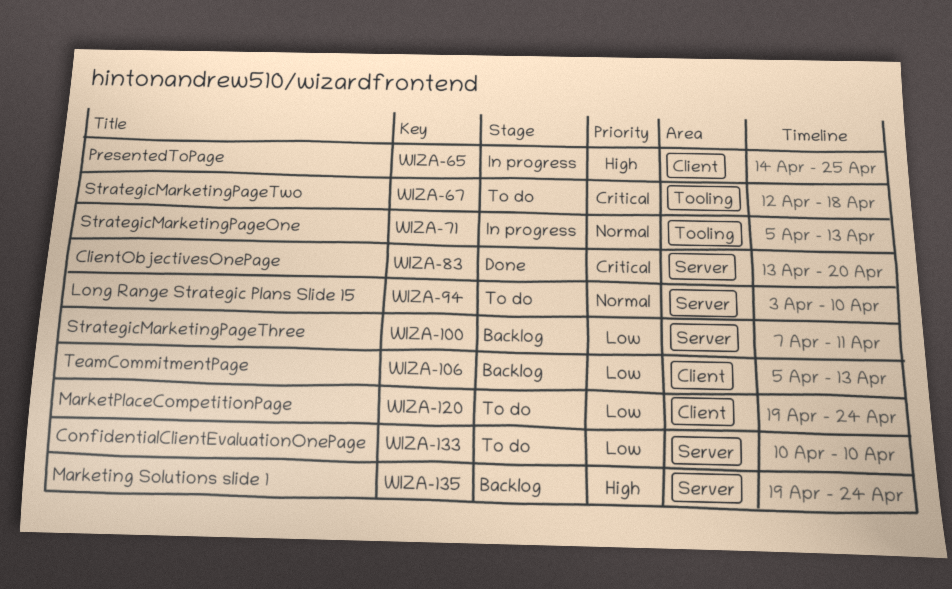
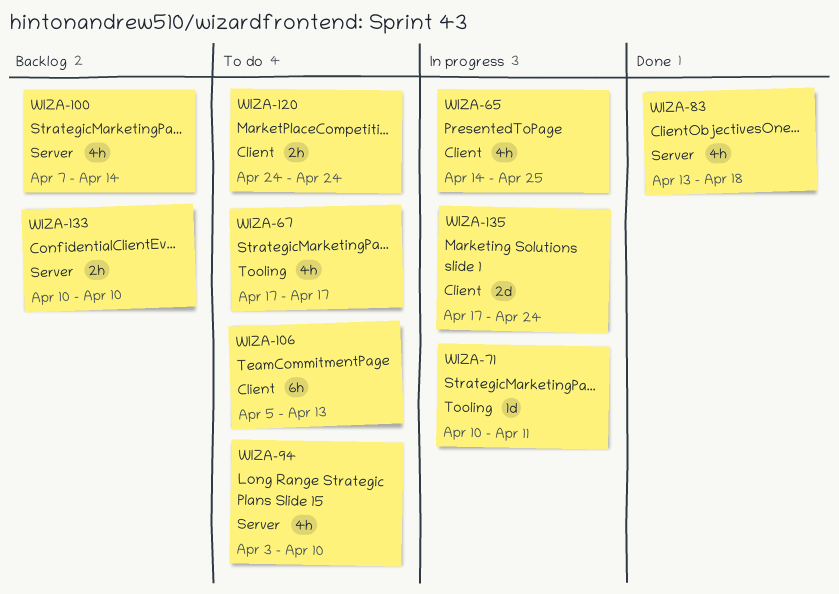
WIZA-67, start: Apr 12 -> Apr 17
WIZA-67, due: Apr 18 -> Apr 17
WIZA-71, start: Apr 5 -> Apr 10
WIZA-71, due: Apr 13 -> Apr 11
WIZA-83, due: Apr 20 -> Apr 18
WIZA-100, due: Apr 11 -> Apr 14
WIZA-106, status: Backlog -> To do
WIZA-120, start: Apr 19 -> Apr 24
WIZA-133, status: To do -> Backlog
WIZA-135, status: Backlog -> In progress
WIZA-135, label: Server -> Client
WIZA-135, start: Apr 19 -> Apr 17

